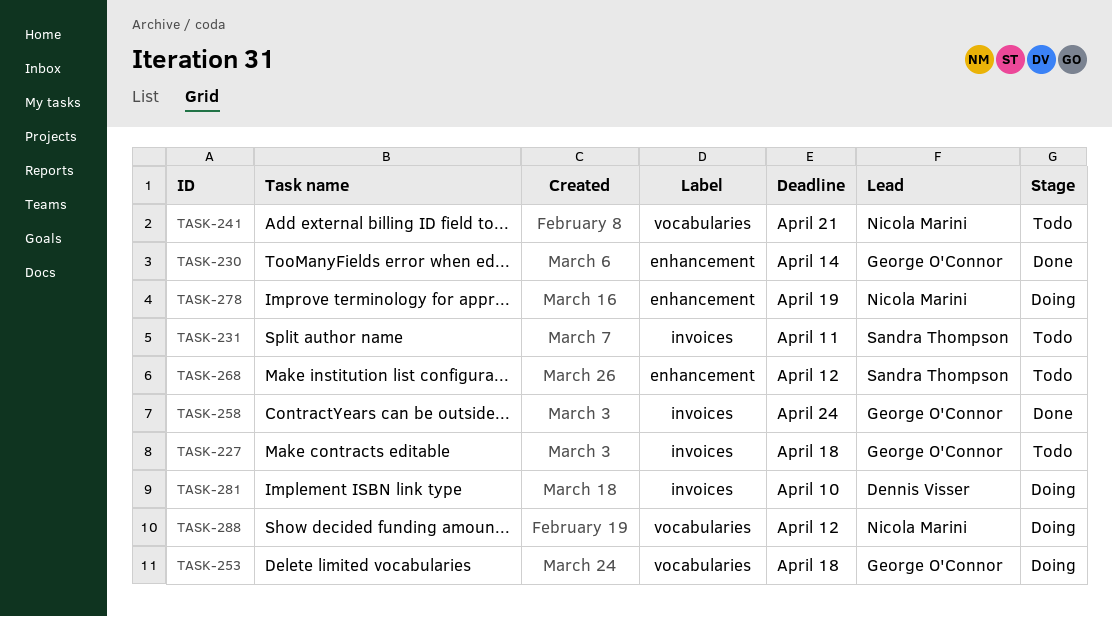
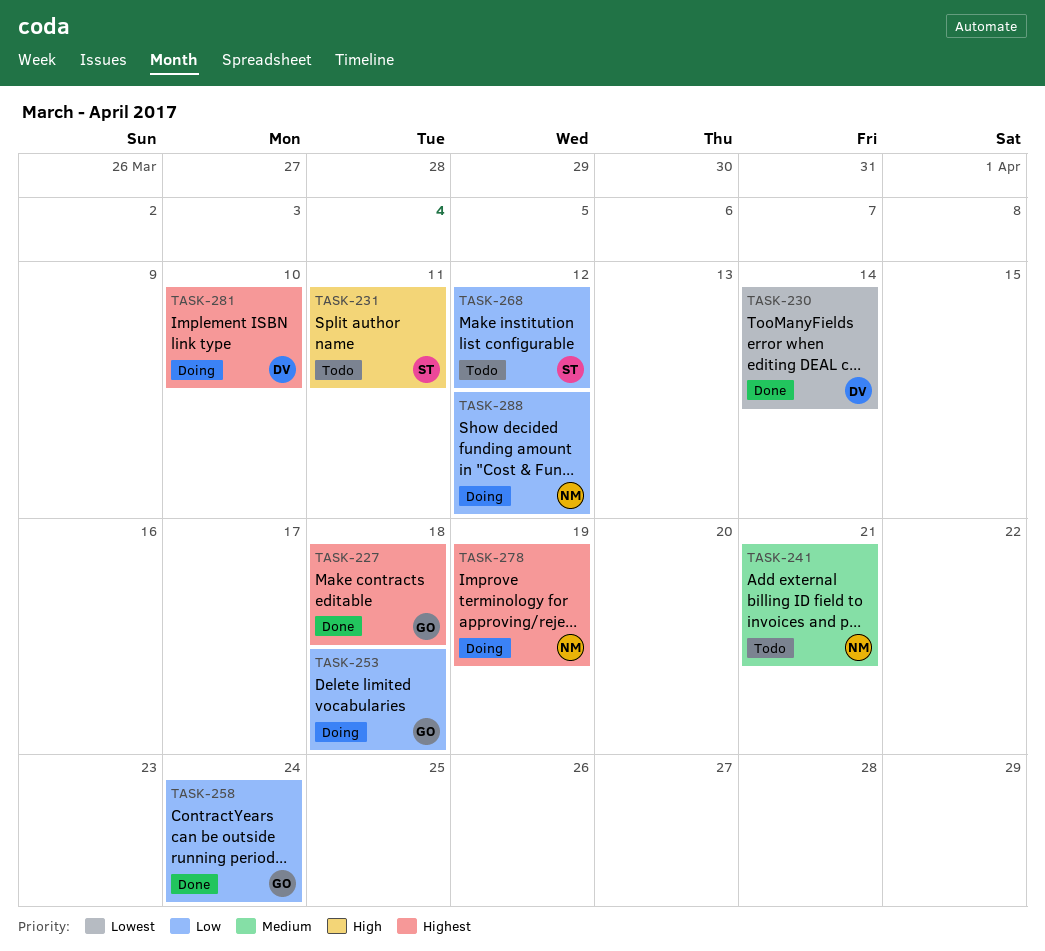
TASK-227, status: Todo -> Done
TASK-230, owner: George O'Connor -> Dennis Visser

